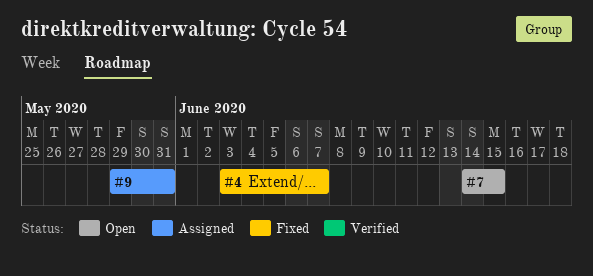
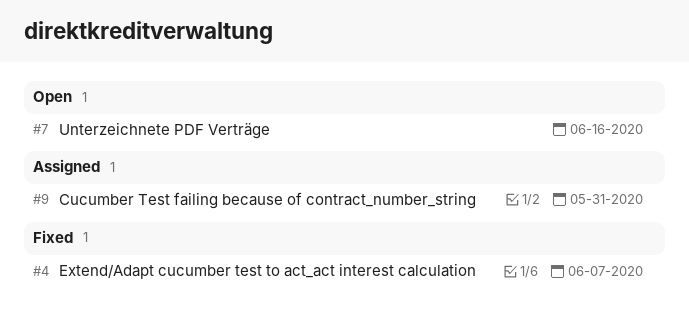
#7, due: Jun 15 -> Jun 16

